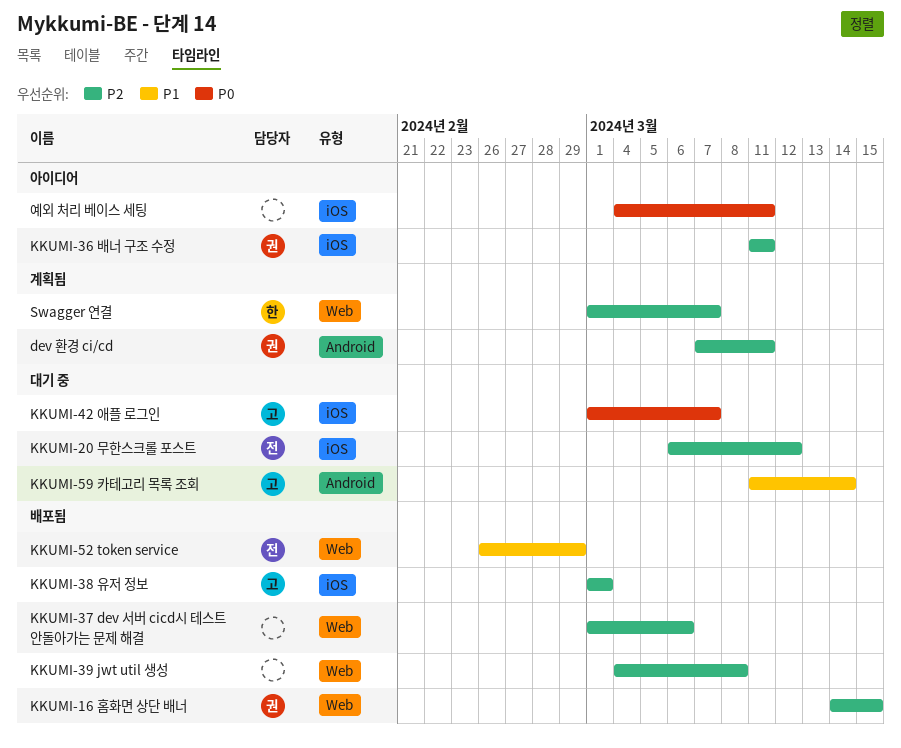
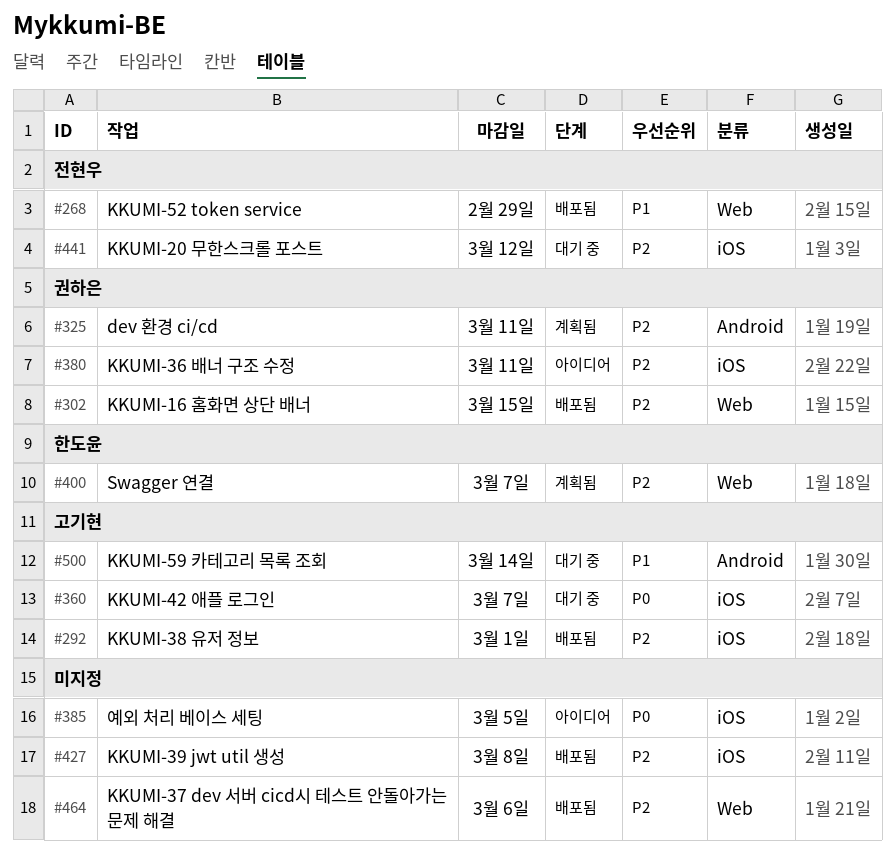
KKUMI-39 jwt util 생성, label: Web -> iOS
예외 처리 베이스 세팅, due: Mar 11 -> Mar 5

